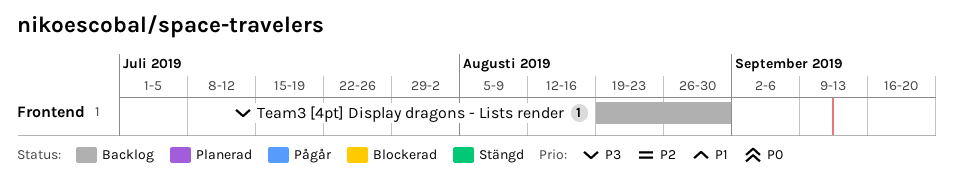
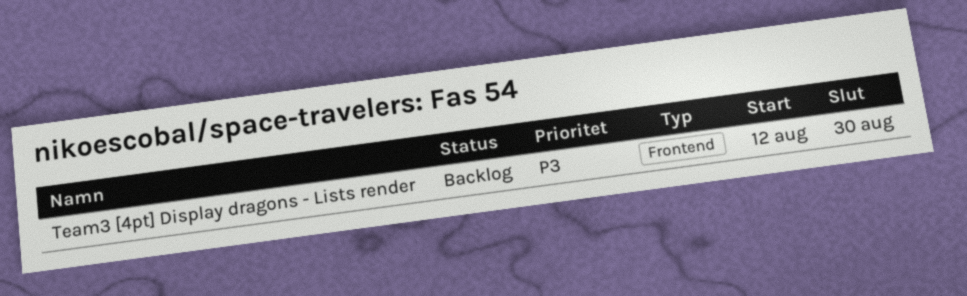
Team3 [4pt] Display dragons - Lists render, start: Aug 19 -> Aug 12

